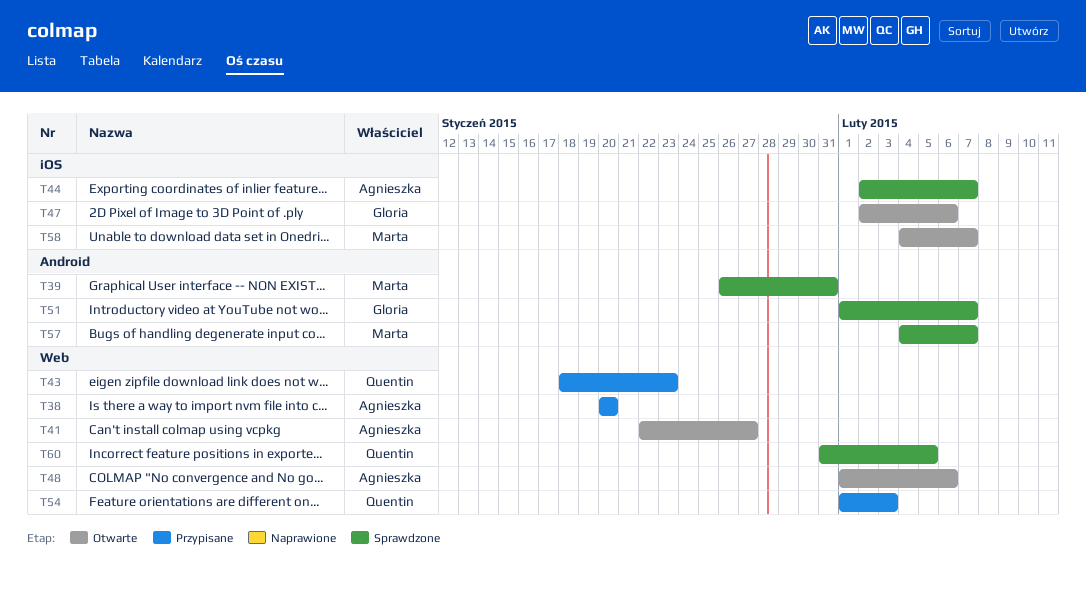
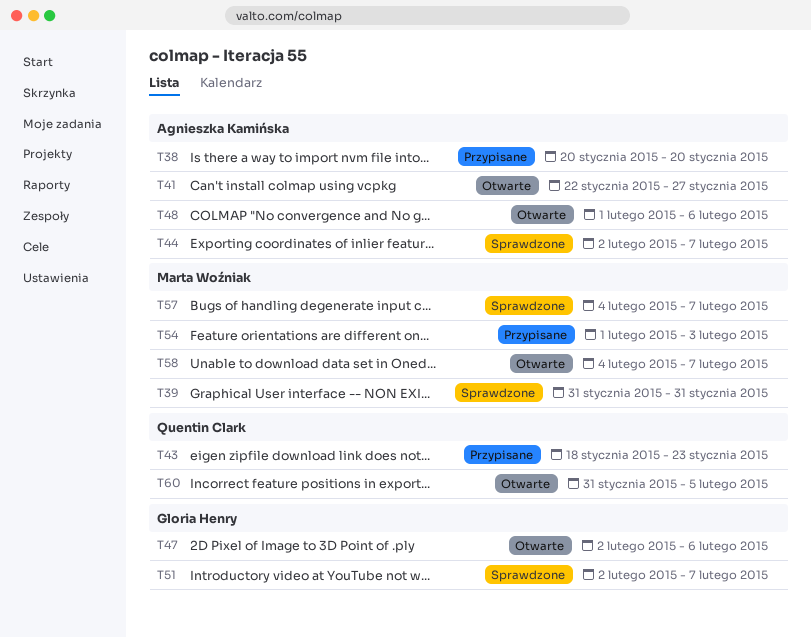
T39, start: Jan 26 -> Jan 31
T51, start: Feb 1 -> Feb 2
T54, owner: Quentin Clark -> Marta Woźniak
T60, status: Sprawdzone -> Otwarte

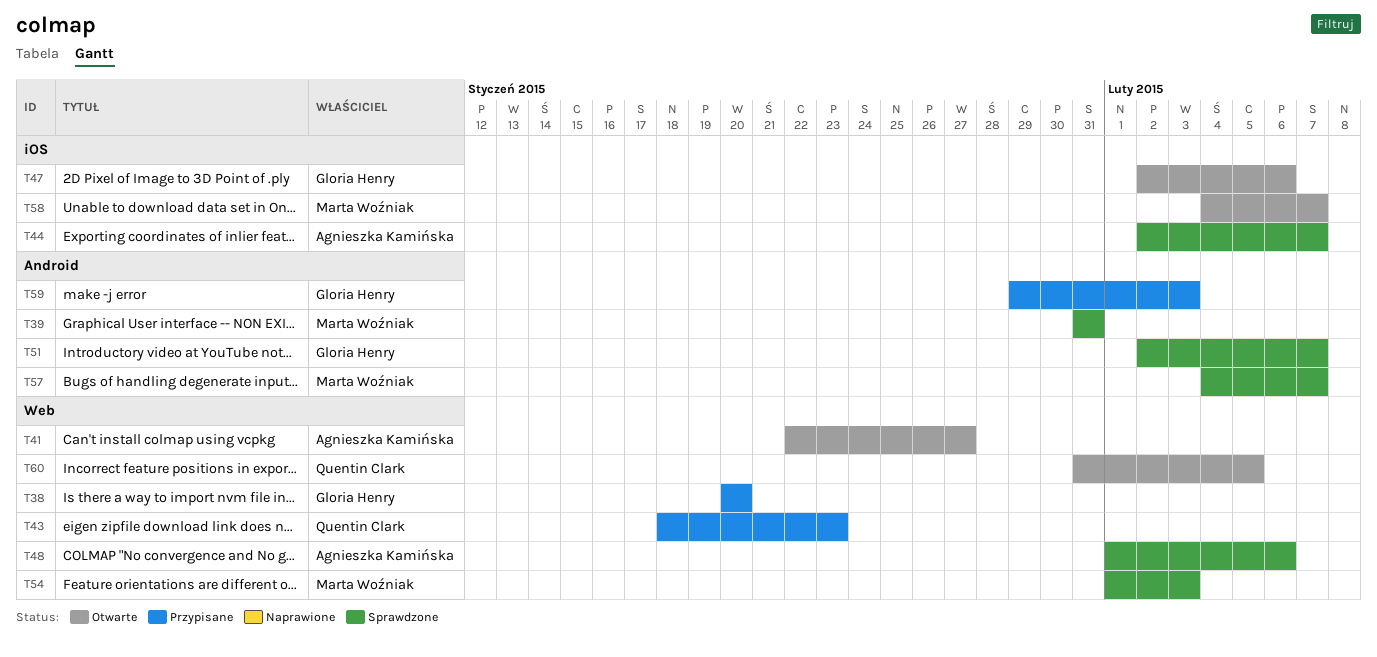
T38, owner: Agnieszka Kamińska -> Gloria Henry
T48, status: Otwarte -> Sprawdzone
T54, status: Przypisane -> Sprawdzone
T59: none -> present

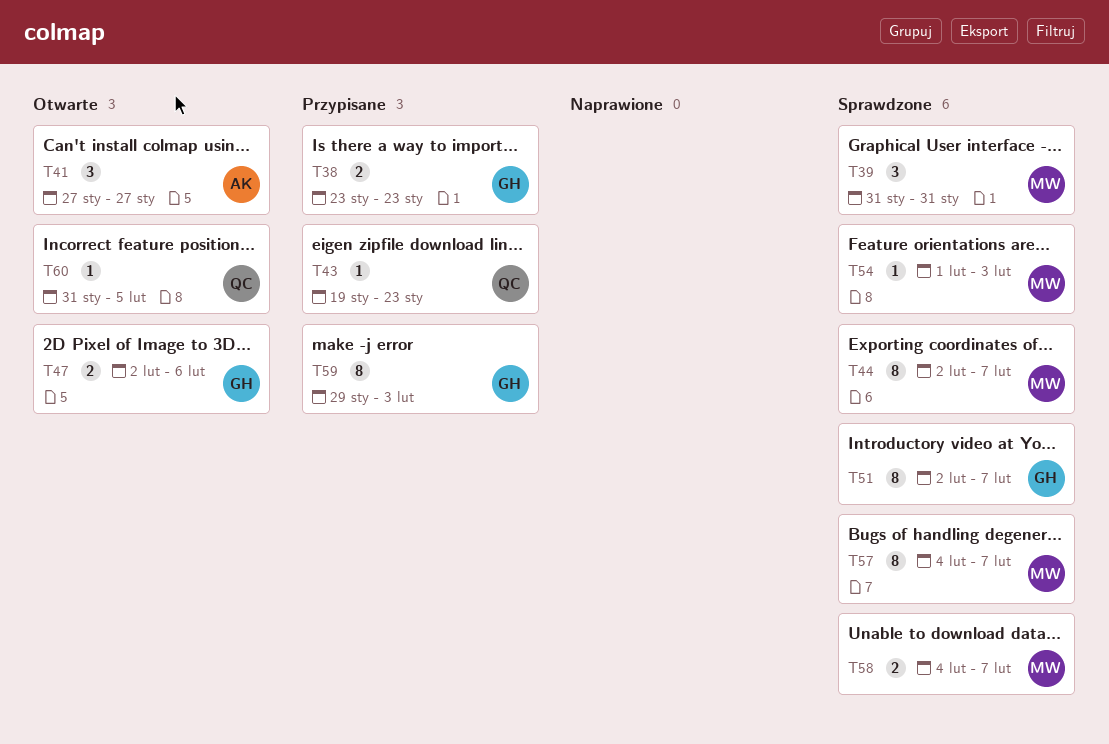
T38, start: Jan 20 -> Jan 23
T38, due: Jan 20 -> Jan 23
T41, start: Jan 22 -> Jan 27
T43, start: Jan 18 -> Jan 19
T44, owner: Agnieszka Kamińska -> Marta Woźniak
T48: present -> none
T58, status: Otwarte -> Sprawdzone

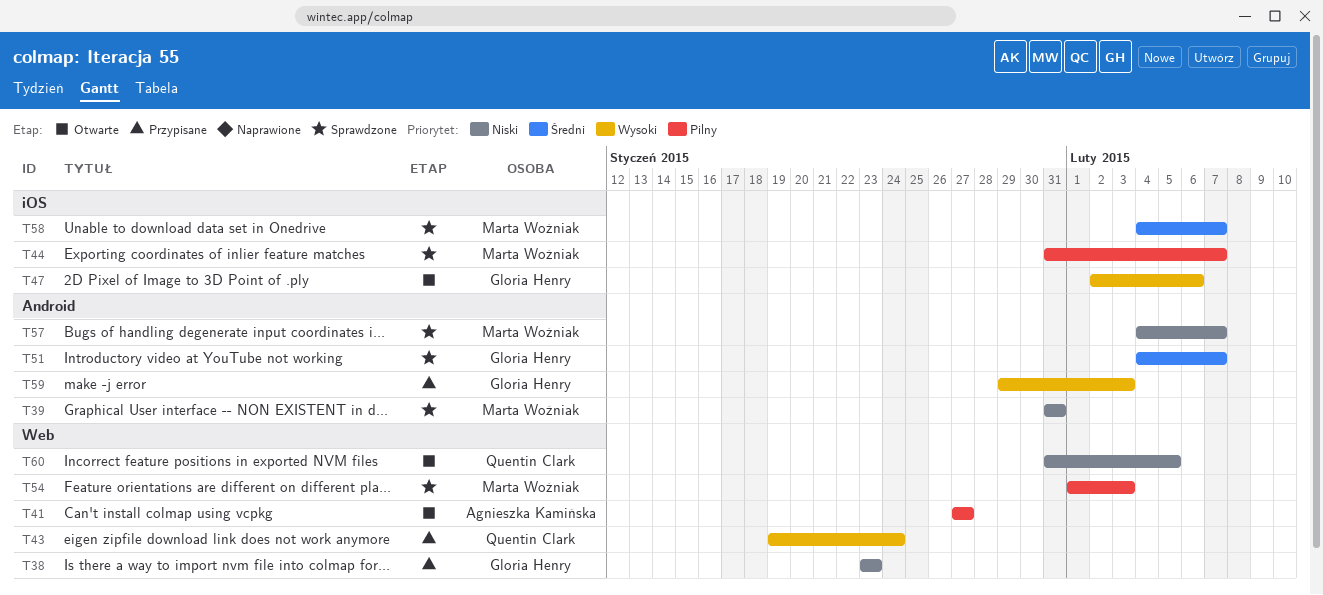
T43, due: Jan 23 -> Jan 24
T44, start: Feb 2 -> Jan 31
T51, start: Feb 2 -> Feb 4

